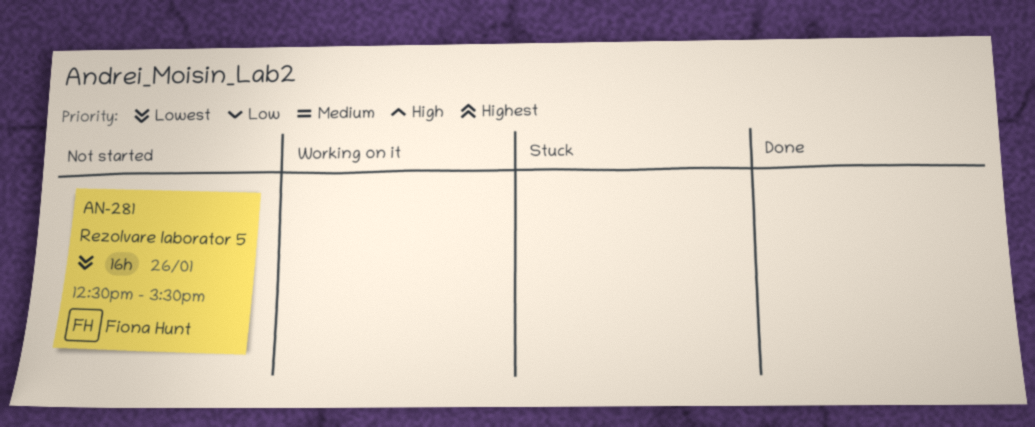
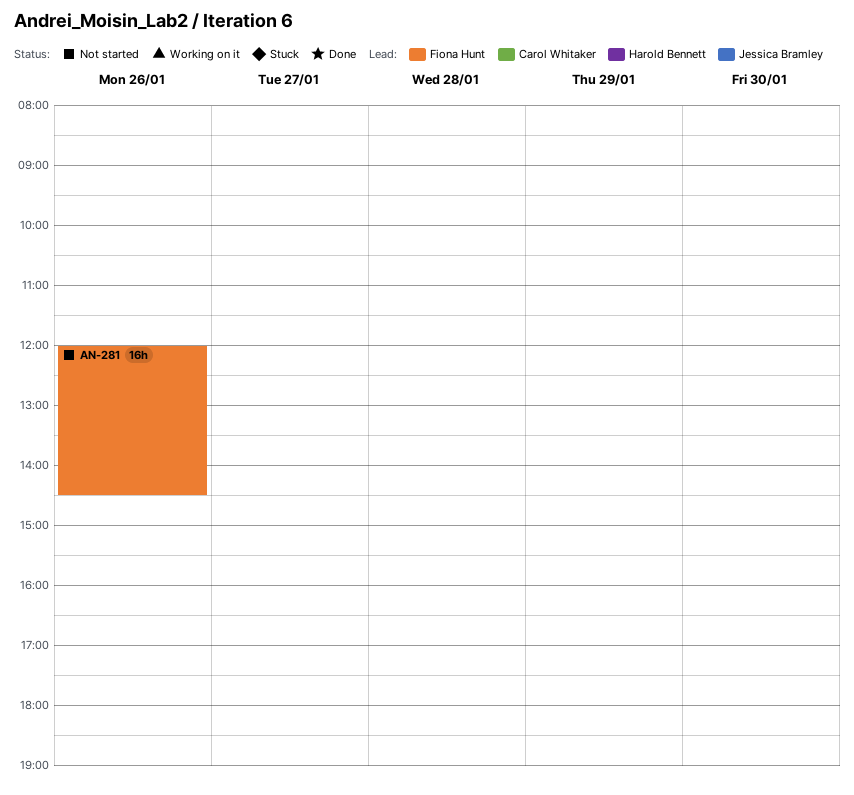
AN-281, begins: 12:30 -> 12:00
AN-281, ends: 15:30 -> 14:30

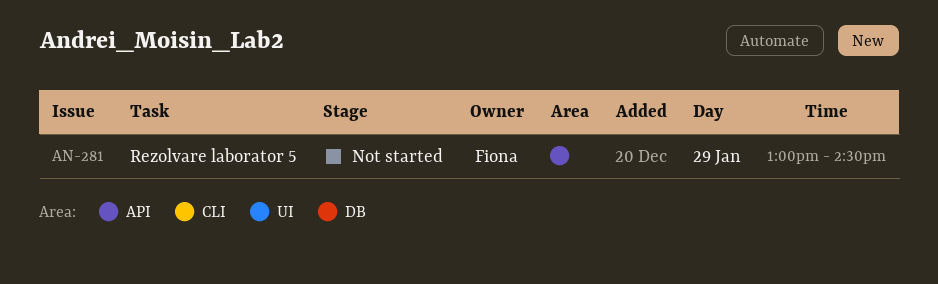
AN-281, day: Jan 26 -> Jan 29
AN-281, begins: 12:00 -> 13:00

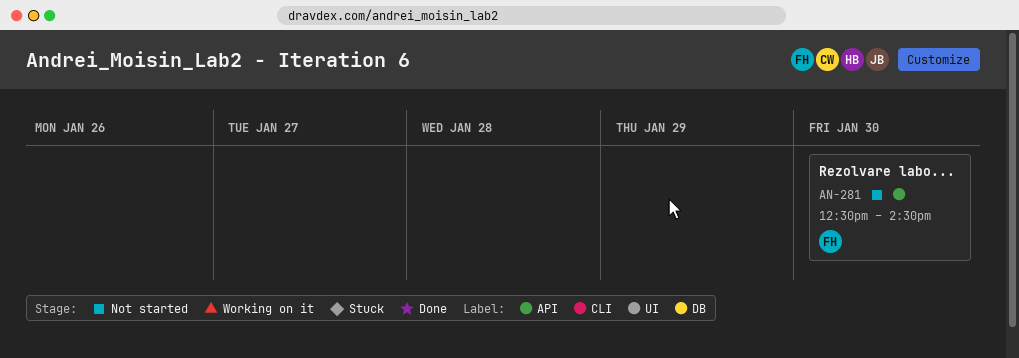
AN-281, day: Jan 29 -> Jan 30
AN-281, begins: 13:00 -> 12:30

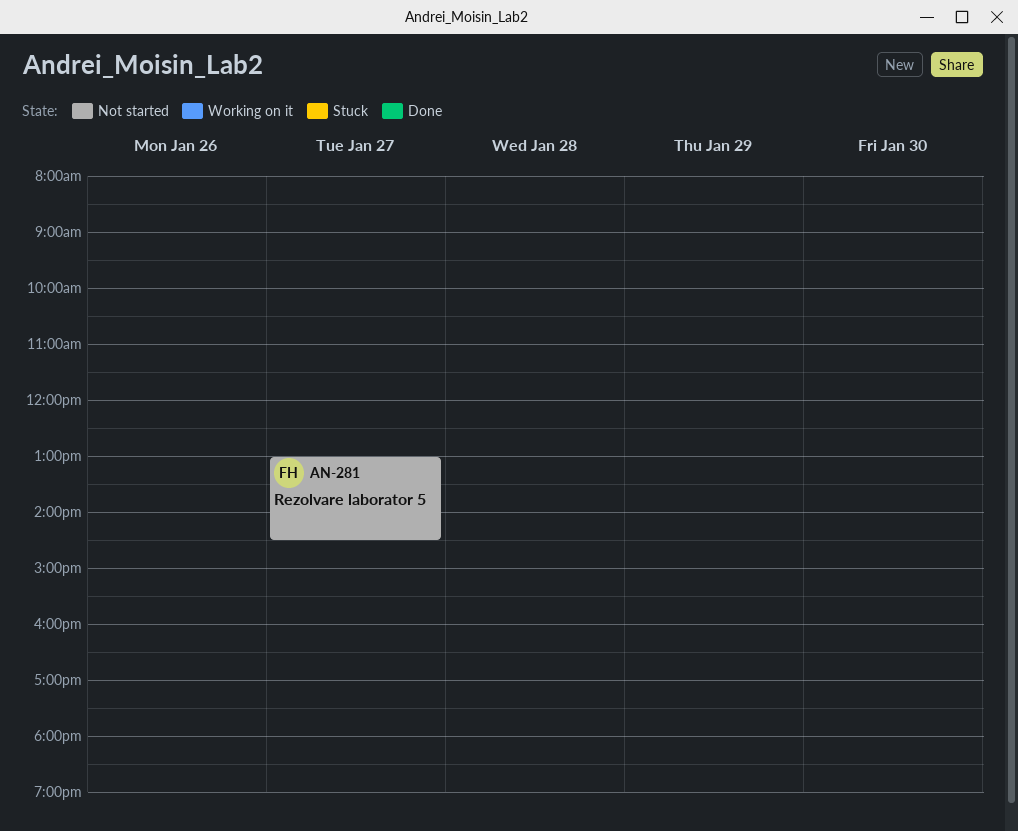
AN-281, day: Jan 30 -> Jan 27
AN-281, begins: 12:30 -> 13:00

